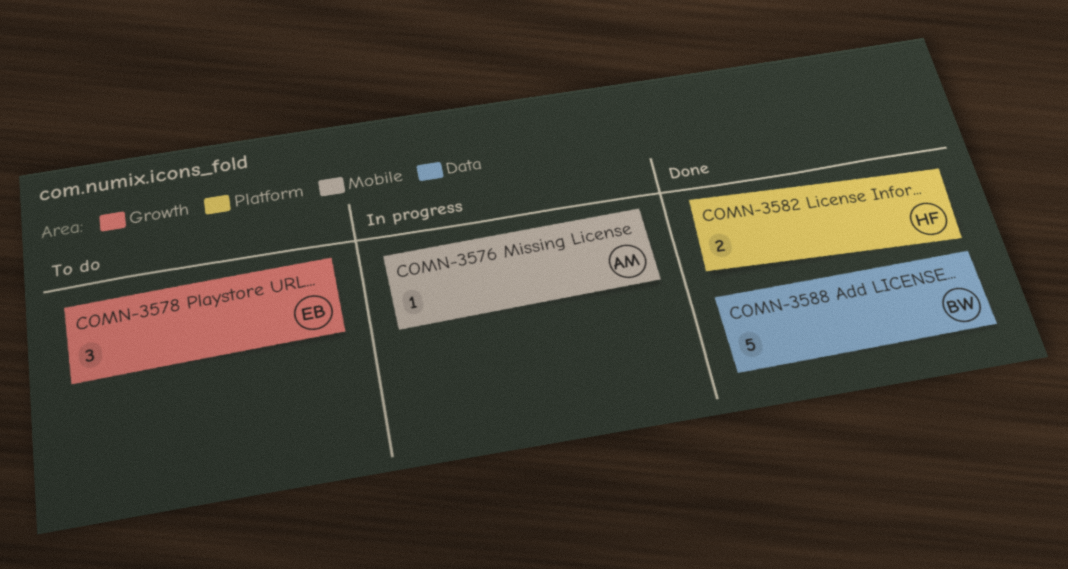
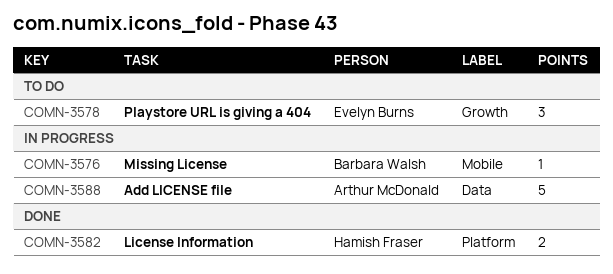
COMN-3576, owner: Arthur McDonald -> Barbara Walsh
COMN-3588, status: Done -> In progress
COMN-3588, owner: Barbara Walsh -> Arthur McDonald

